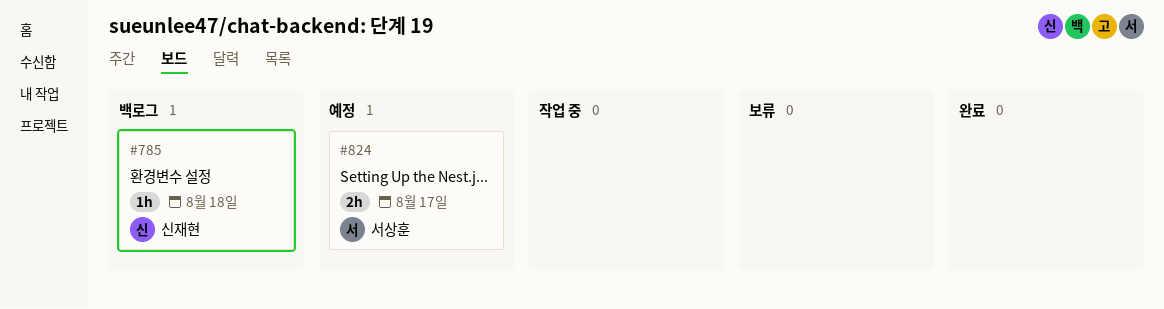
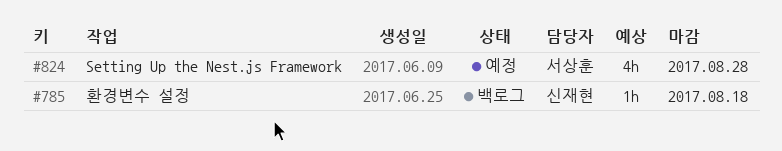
#824, estimate: 2h -> 4h
#824, due: Aug 17 -> Aug 28

